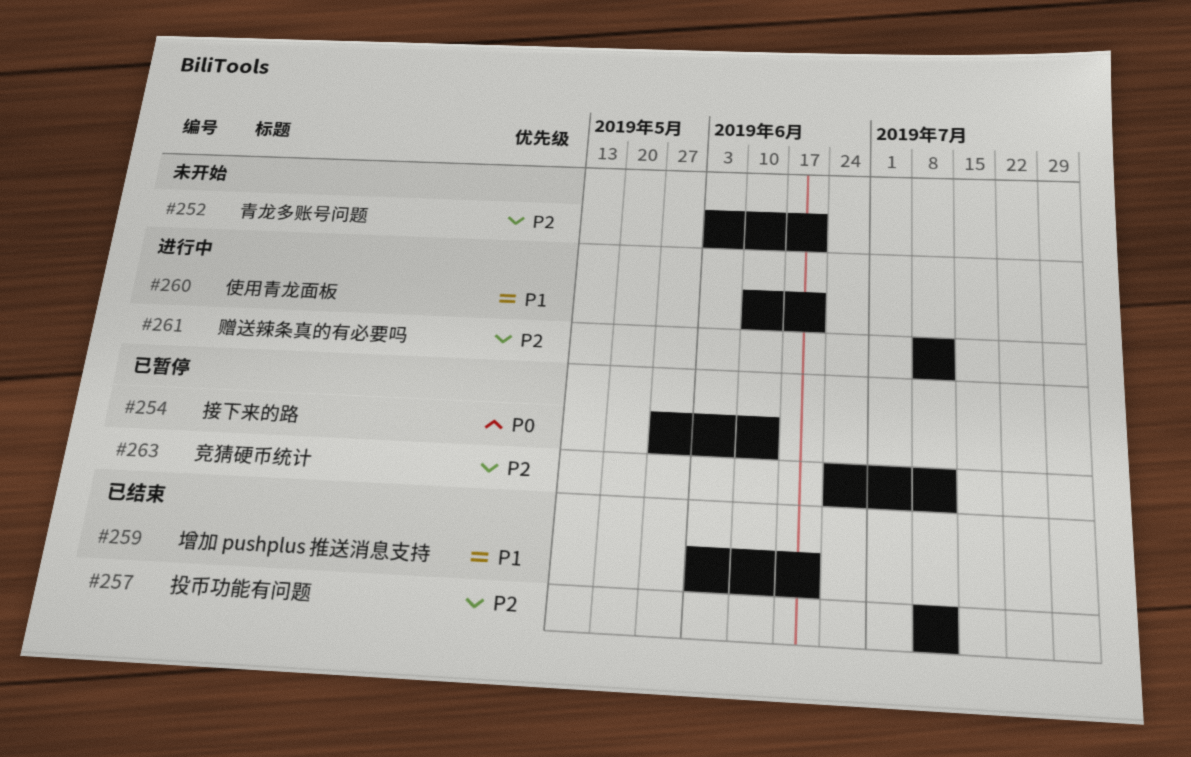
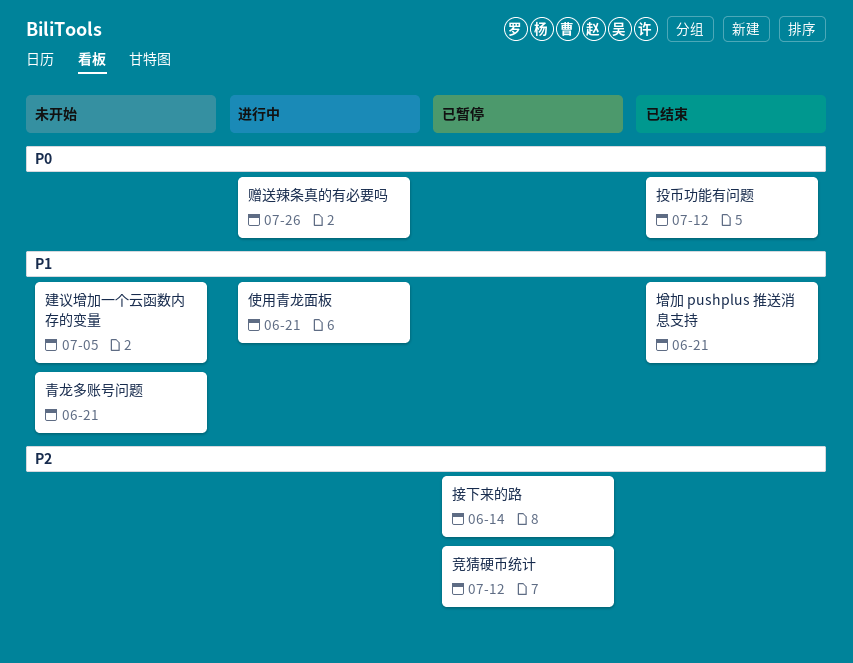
建议增加一个云函数内存的变量: none -> present
投币功能有问题, priority: P2 -> P0
接下来的路, priority: P0 -> P2
赠送辣条真的有必要吗, priority: P2 -> P0
赠送辣条真的有必要吗, due: Jul 12 -> Jul 26
青龙多账号问题, priority: P2 -> P1

